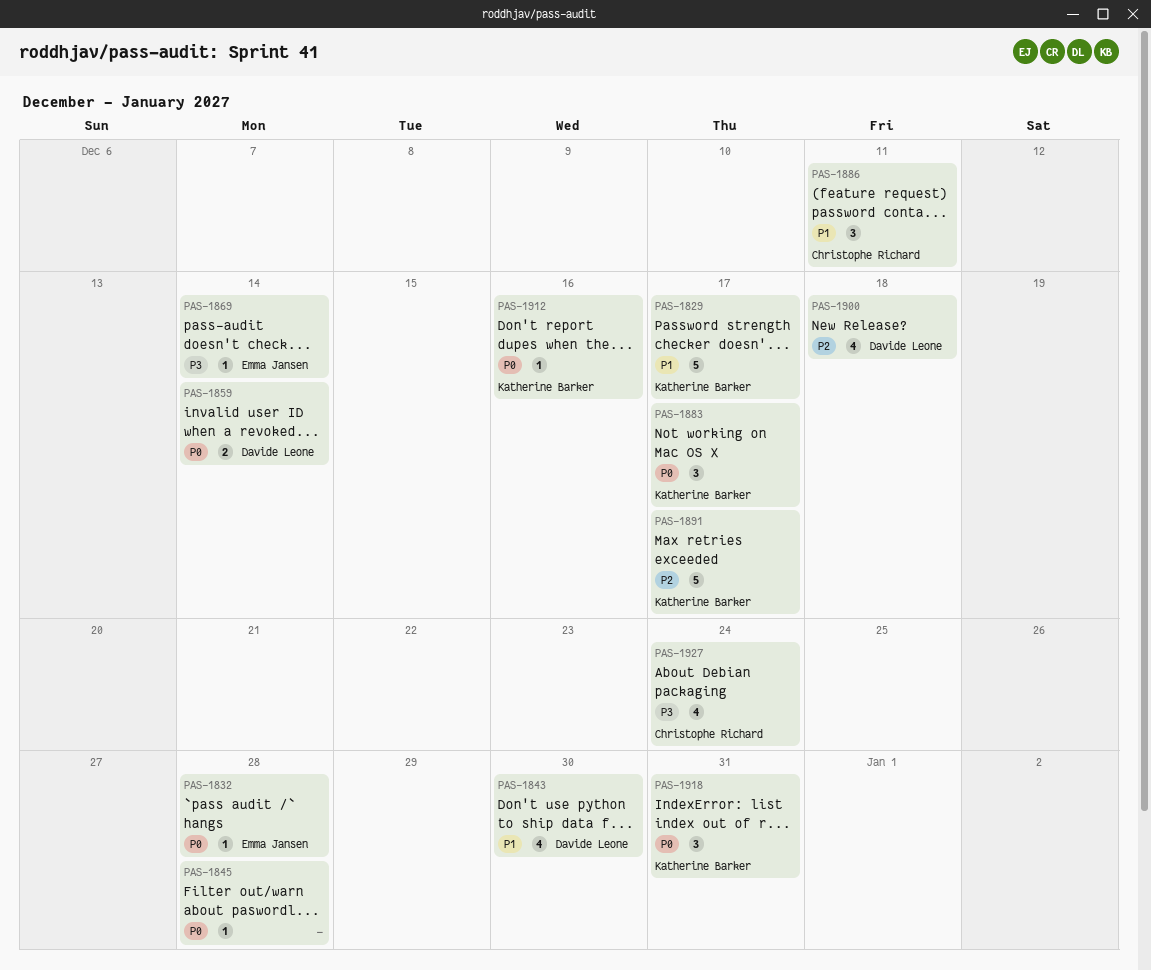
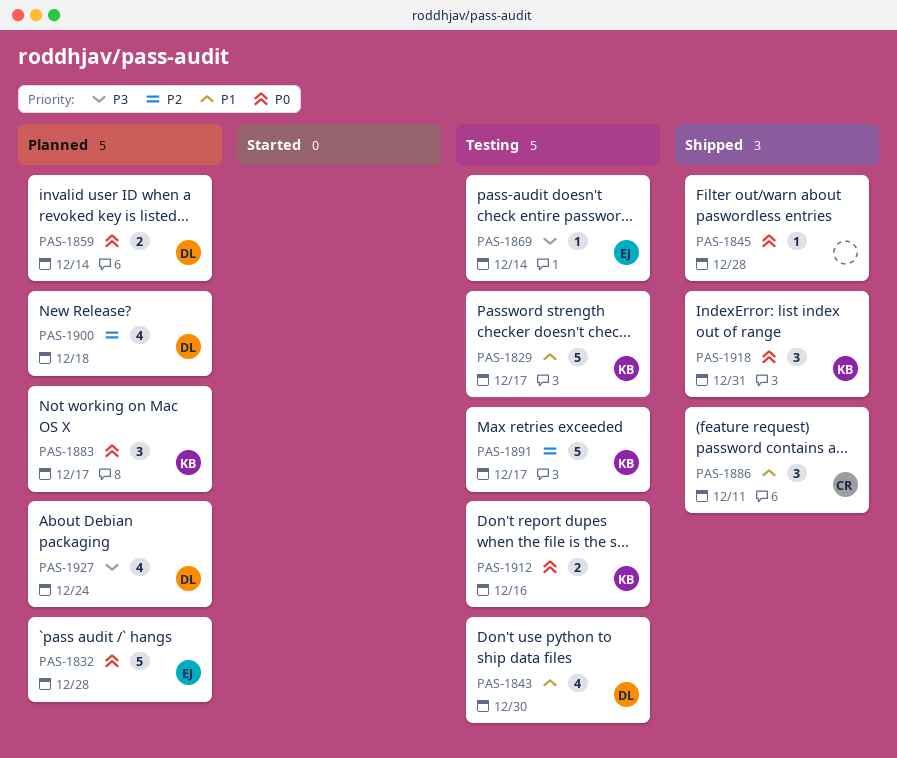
PAS-1832, estimate: 1 -> 5
PAS-1912, estimate: 1 -> 2
PAS-1927, owner: Christophe Richard -> Davide Leone

